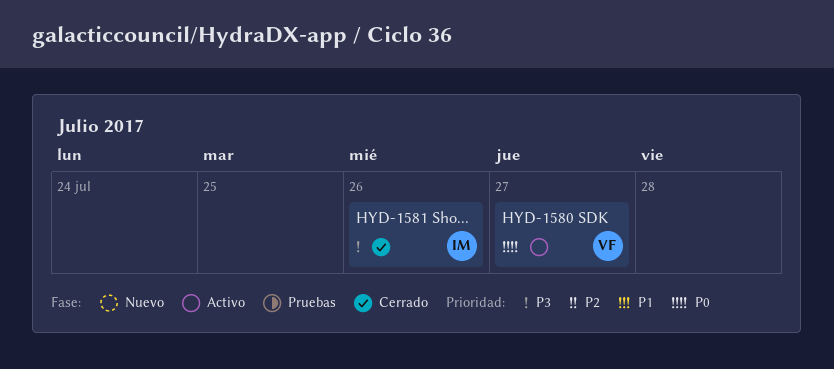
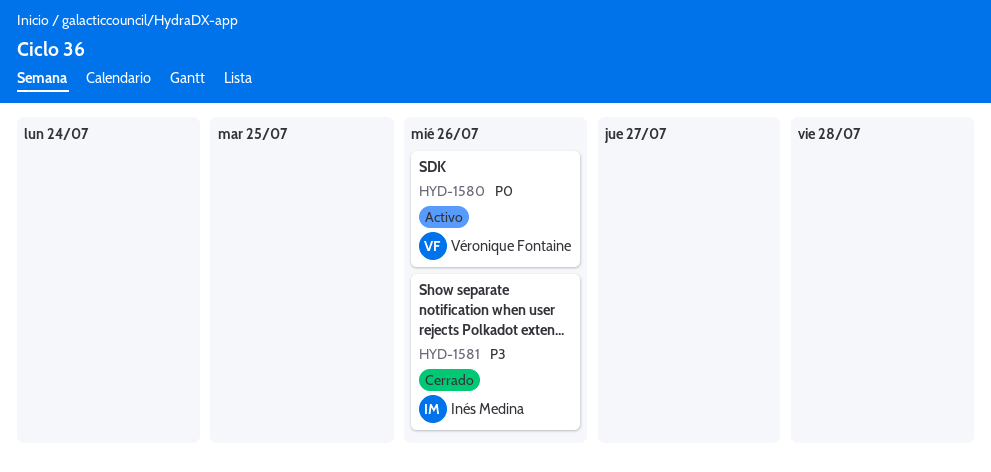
HYD-1580, due: Jul 27 -> Jul 26

